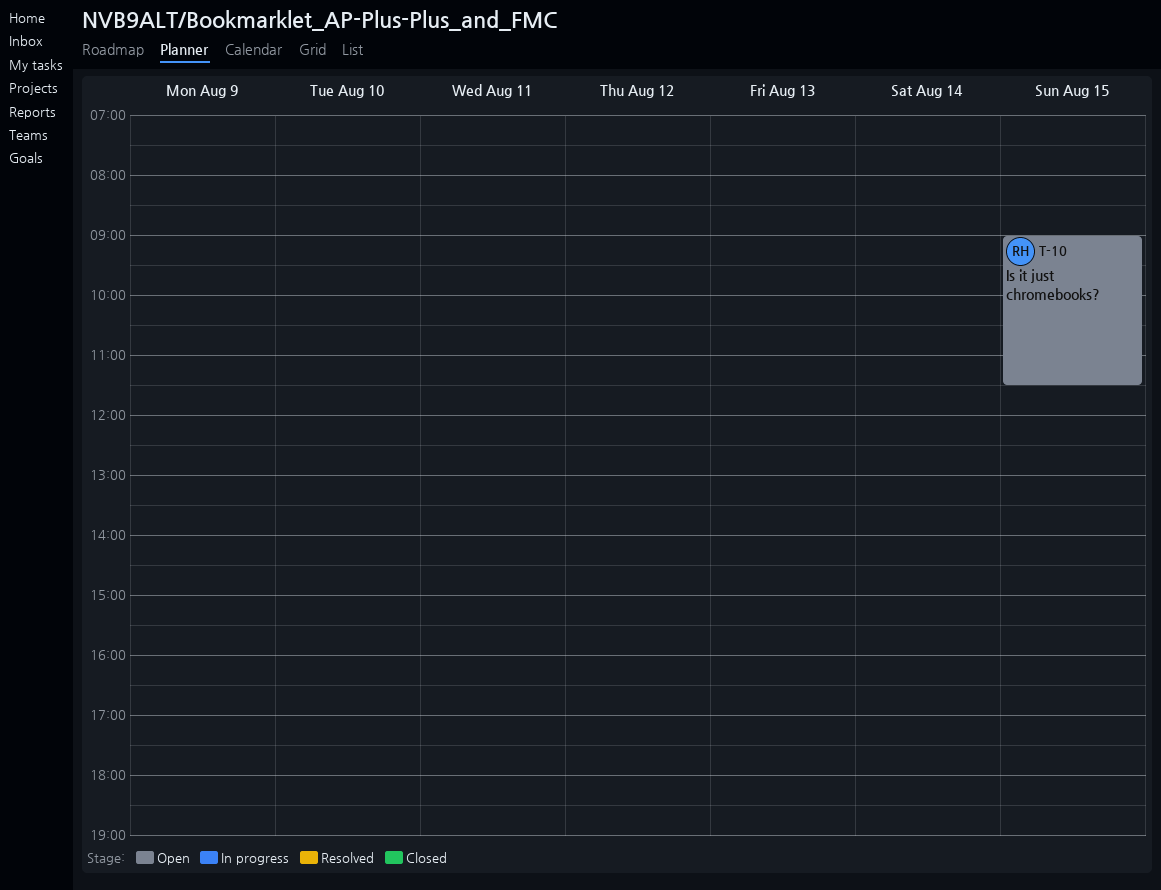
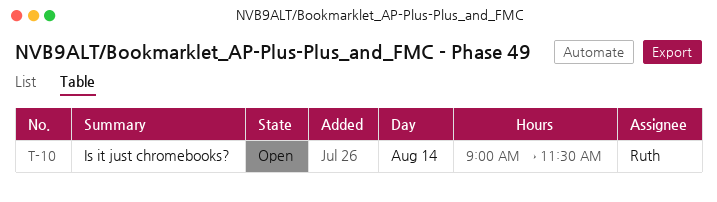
T-10, day: Aug 15 -> Aug 14

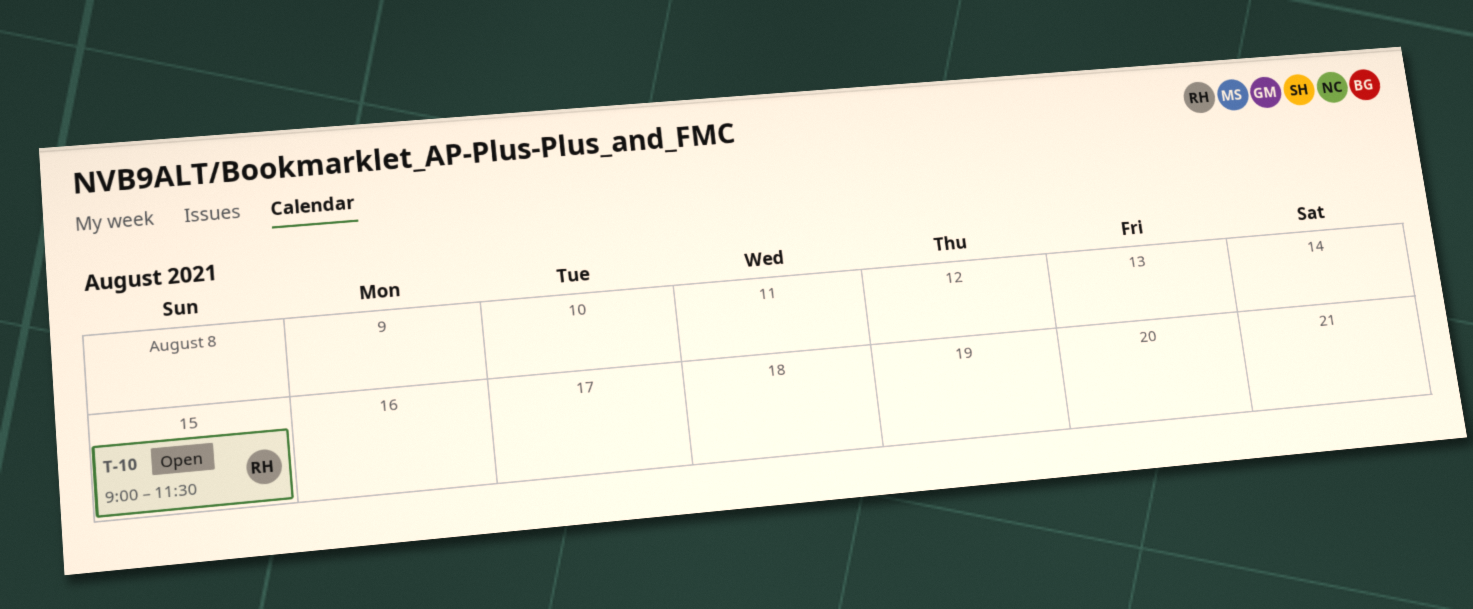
T-10, day: Aug 14 -> Aug 15

